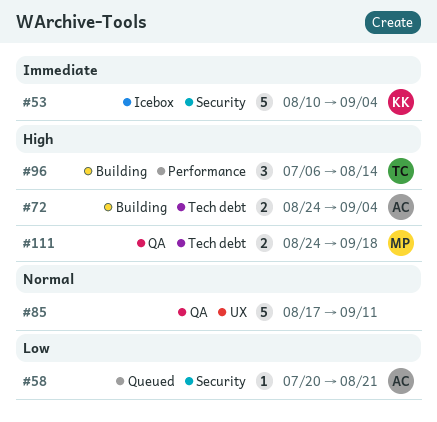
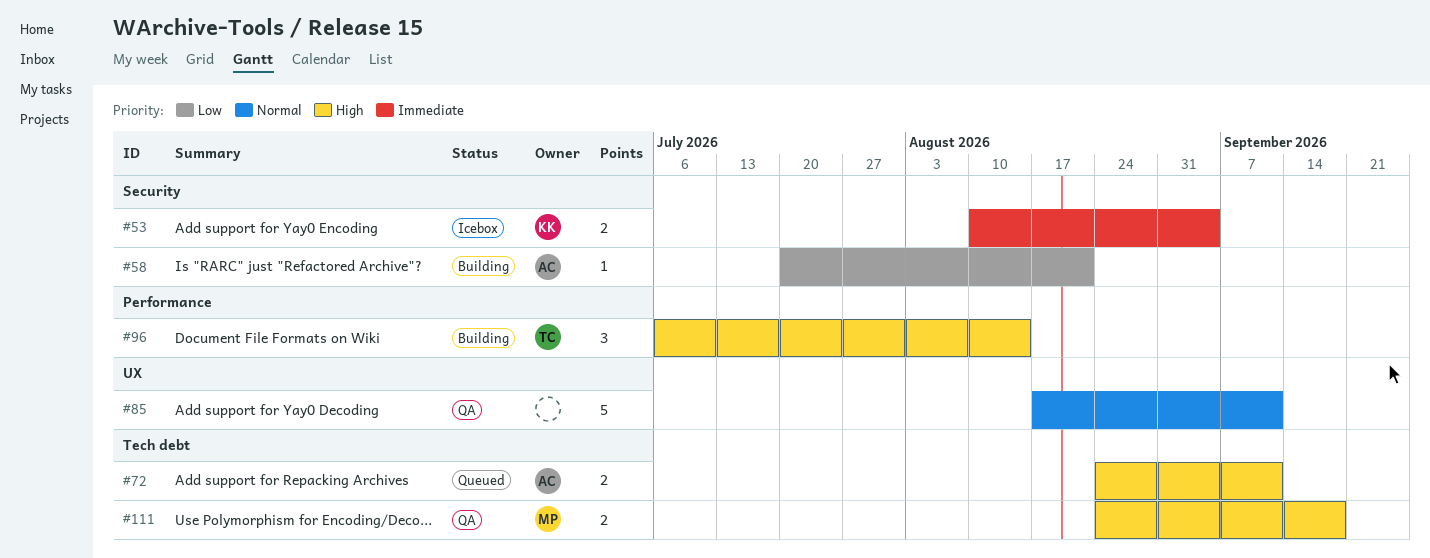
#53, estimate: 5 -> 2
#58, status: Queued -> Building
#72, status: Building -> Queued
#72, due: Sep 4 -> Sep 11

